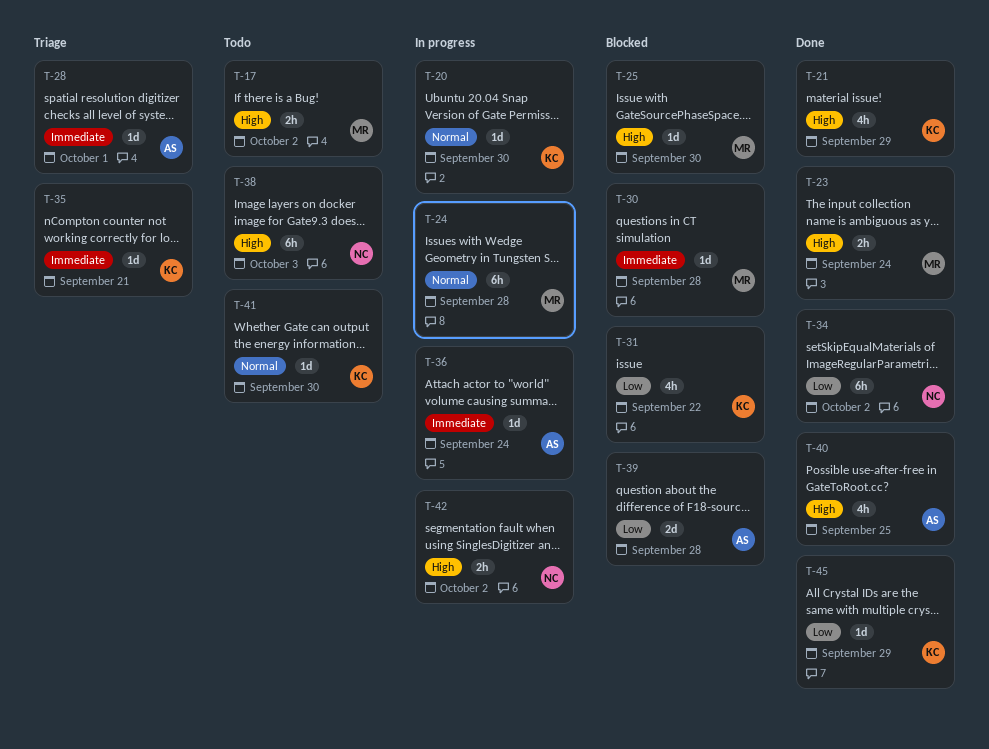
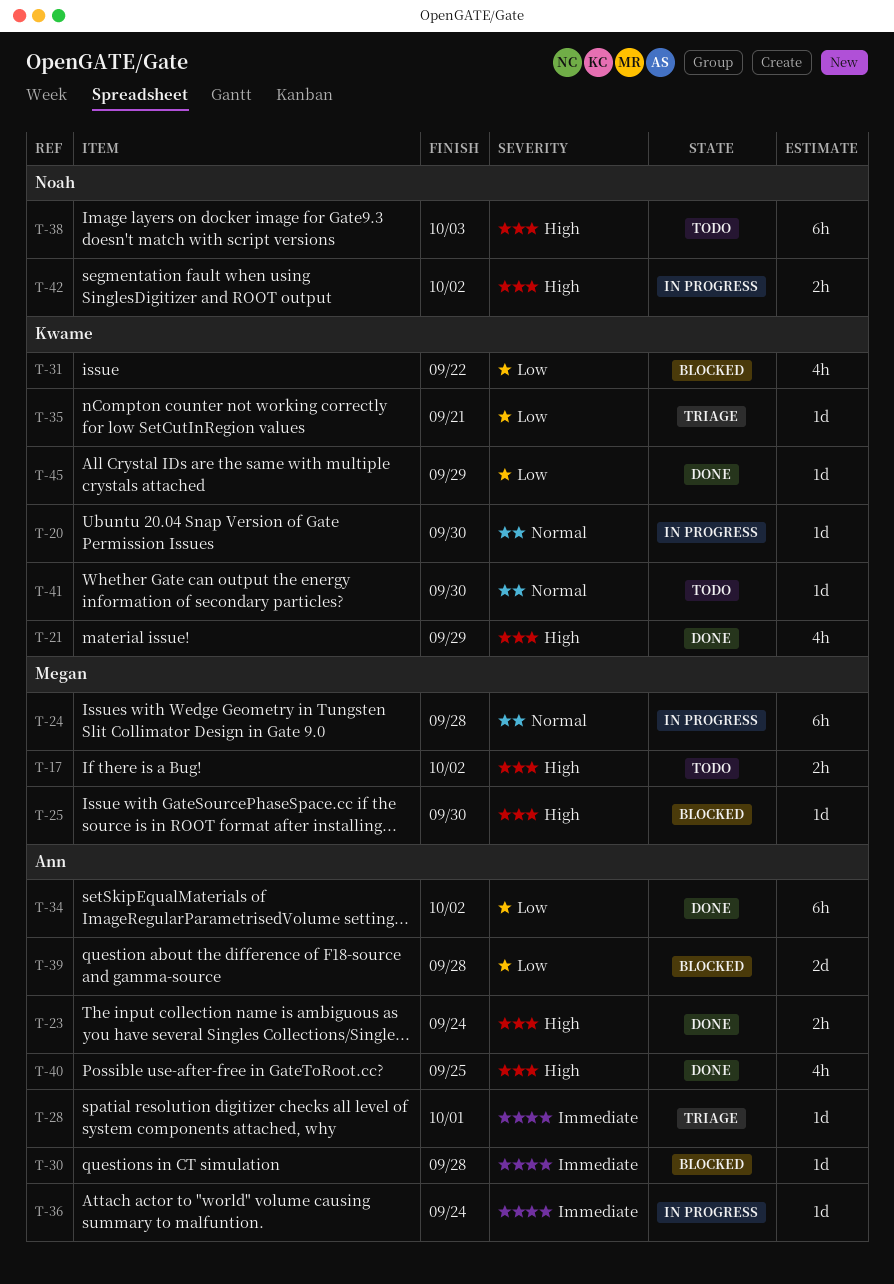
T-23, owner: Megan -> Ann
T-30, owner: Megan -> Ann
T-34, owner: Noah -> Ann
T-35, priority: Immediate -> Low

